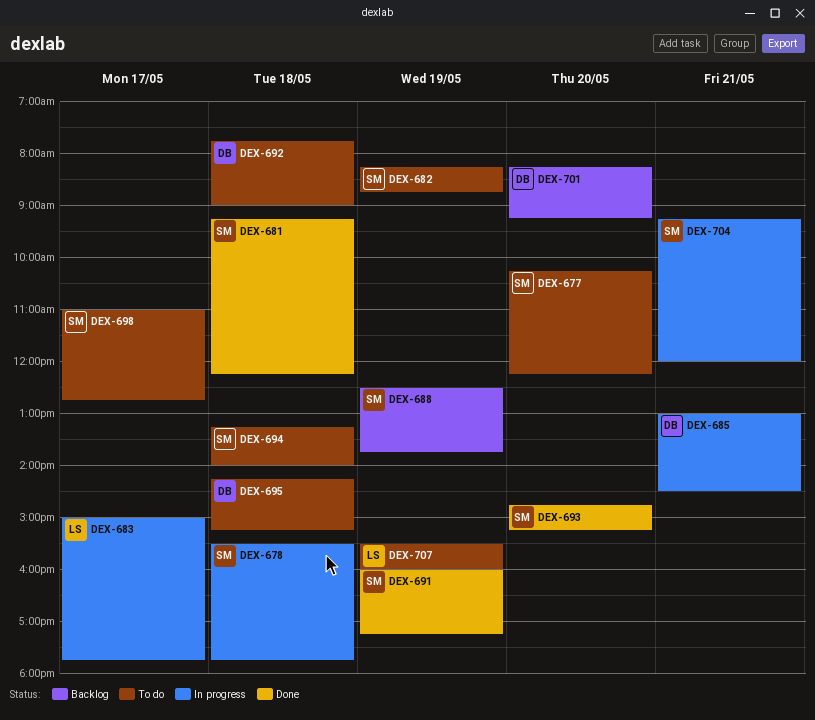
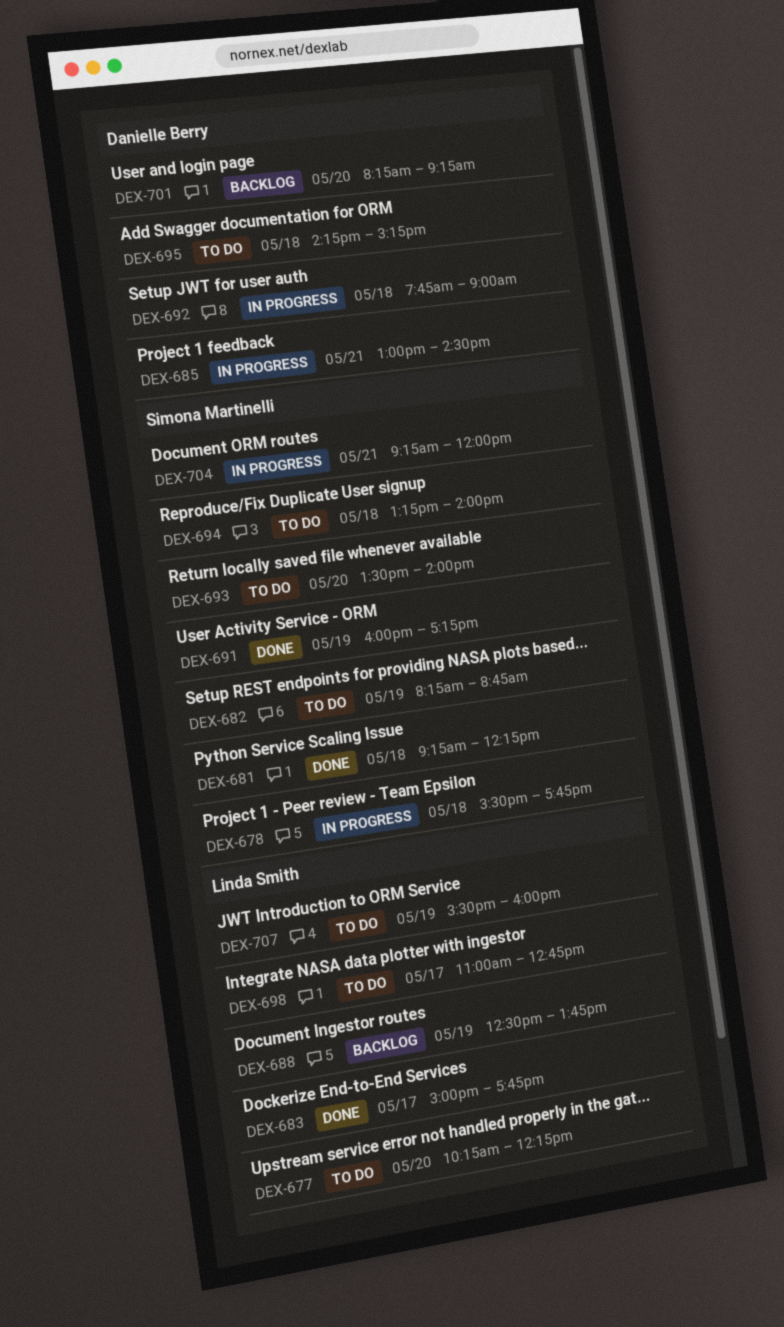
DEX-677, owner: Simona Martinelli -> Linda Smith
DEX-683, status: In progress -> Done
DEX-688, owner: Simona Martinelli -> Linda Smith
DEX-692, status: To do -> In progress
DEX-693, status: Done -> To do
DEX-693, begins: 14:45 -> 13:30
DEX-693, ends: 15:15 -> 14:00
DEX-698, owner: Simona Martinelli -> Linda Smith

